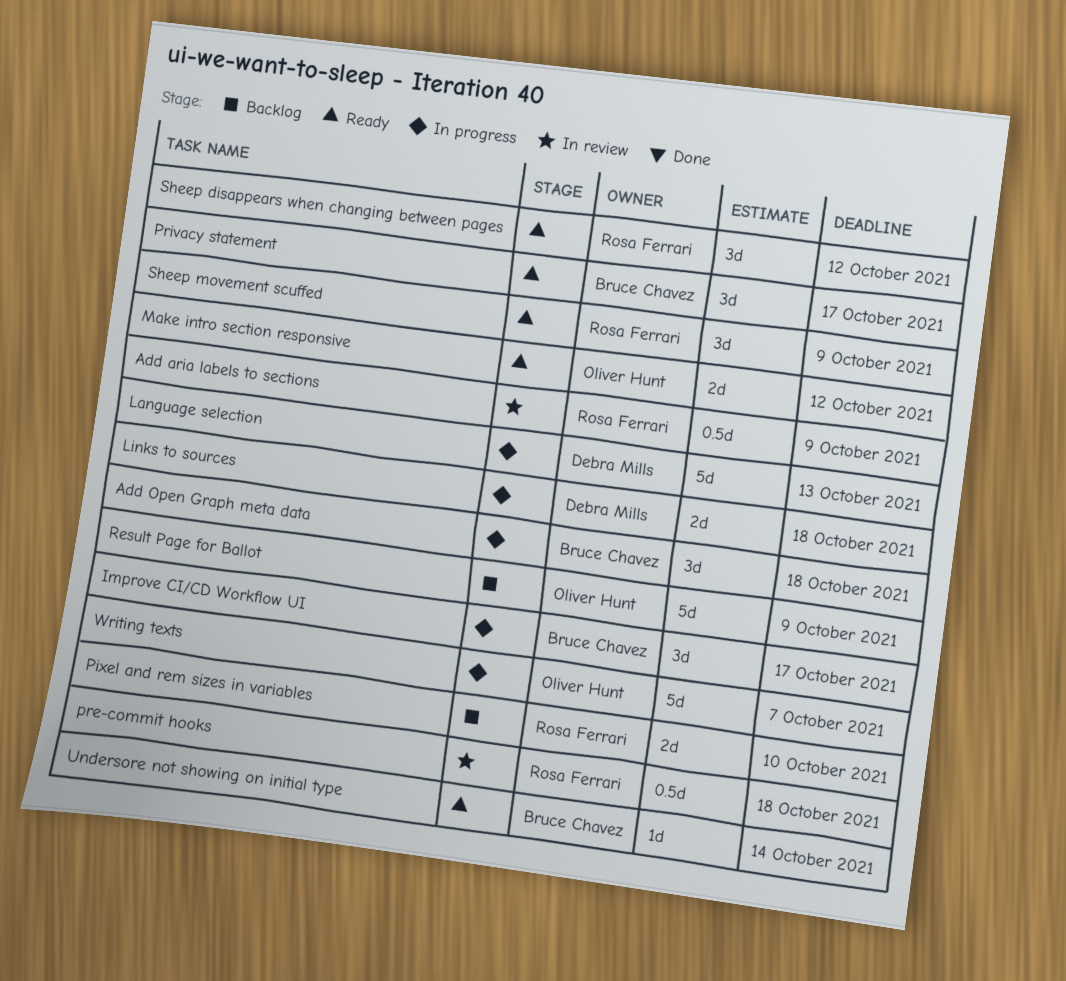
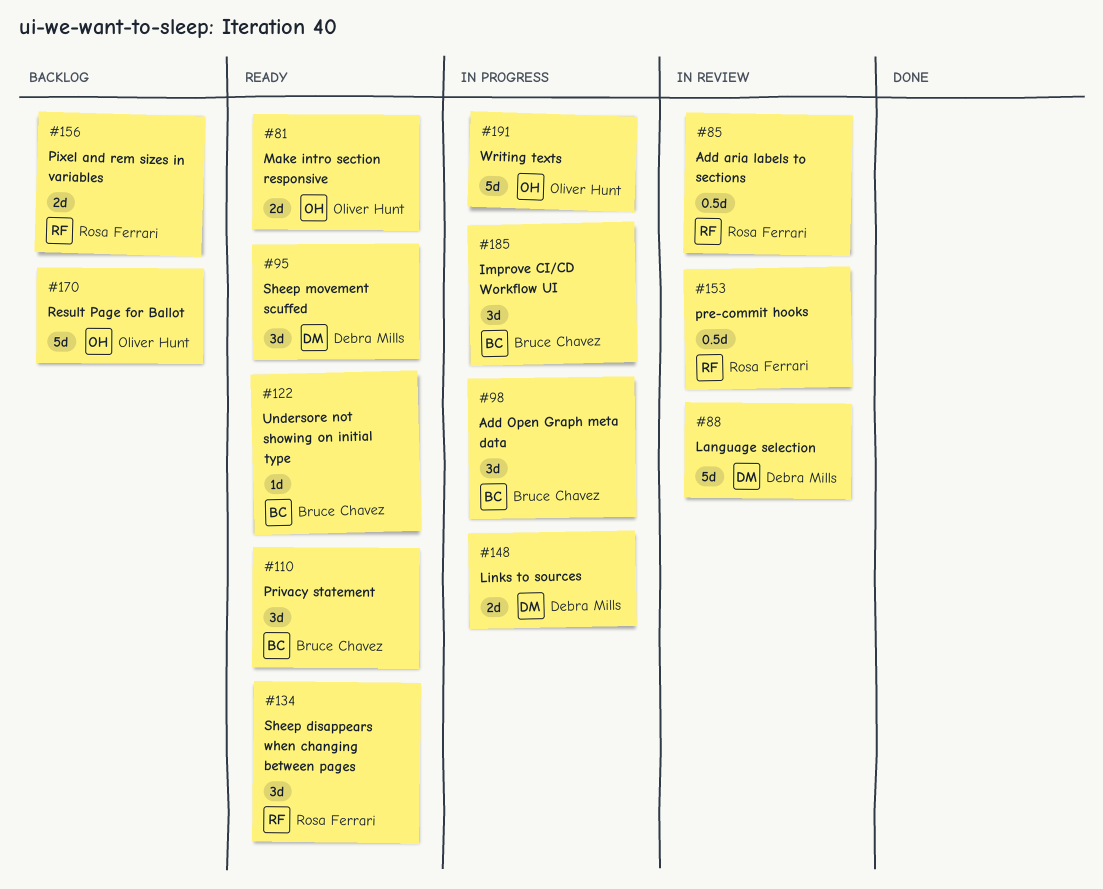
Language selection, status: In progress -> In review
Sheep movement scuffed, owner: Rosa Ferrari -> Debra Mills

